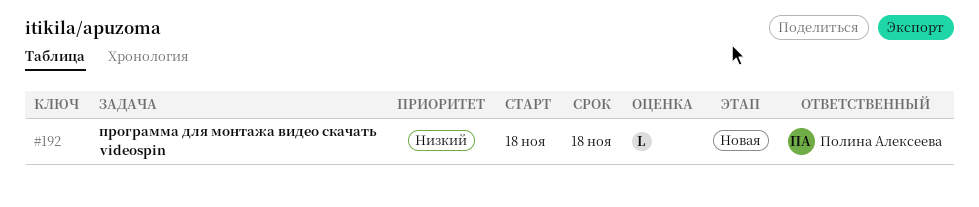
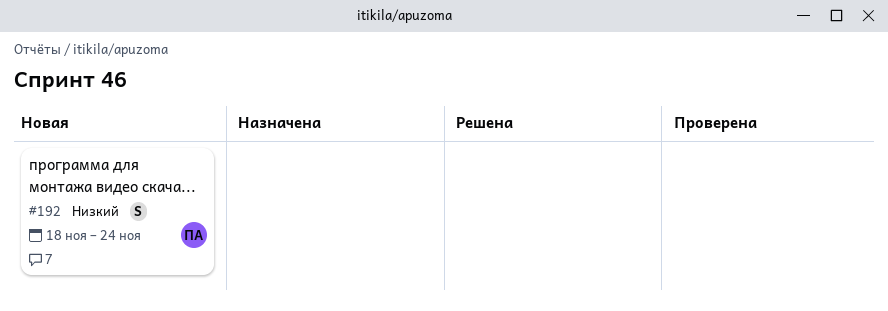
#192, estimate: L -> S
#192, due: Nov 18 -> Nov 24

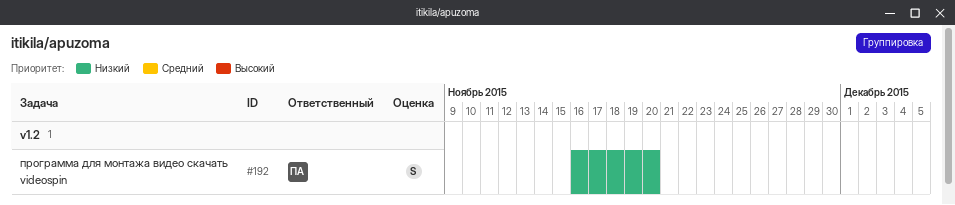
#192, start: Nov 18 -> Nov 16
#192, due: Nov 24 -> Nov 20

